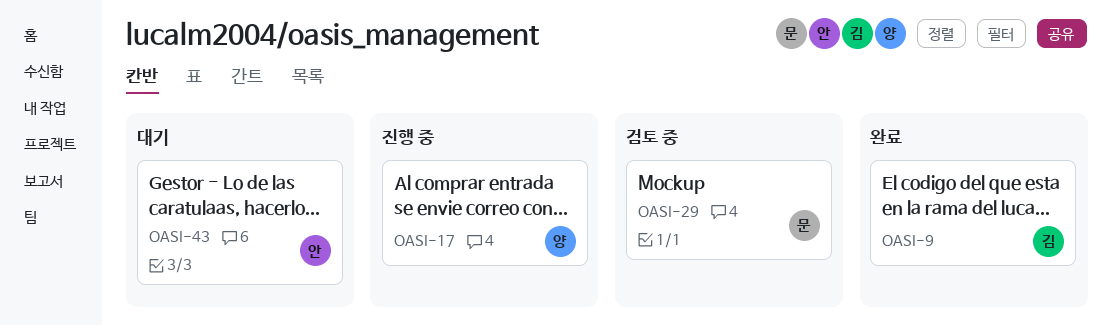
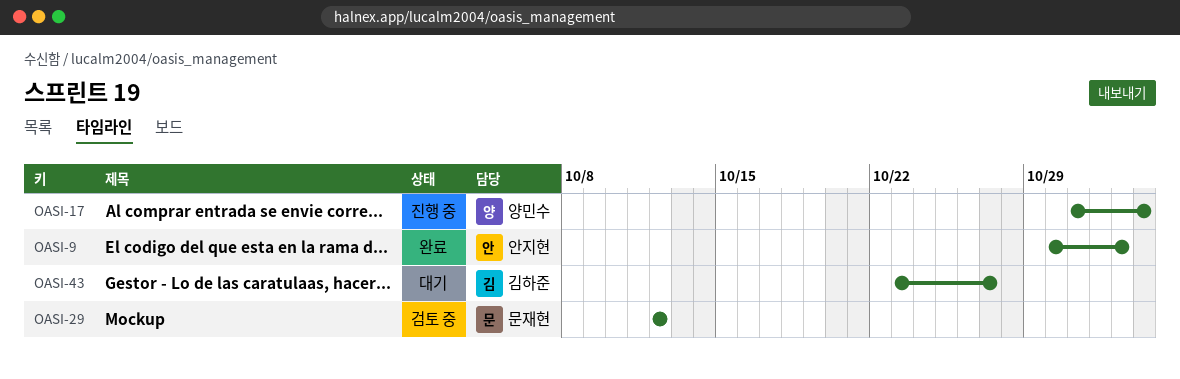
OASI-9, owner: 김하준 -> 안지현
OASI-43, owner: 안지현 -> 김하준

